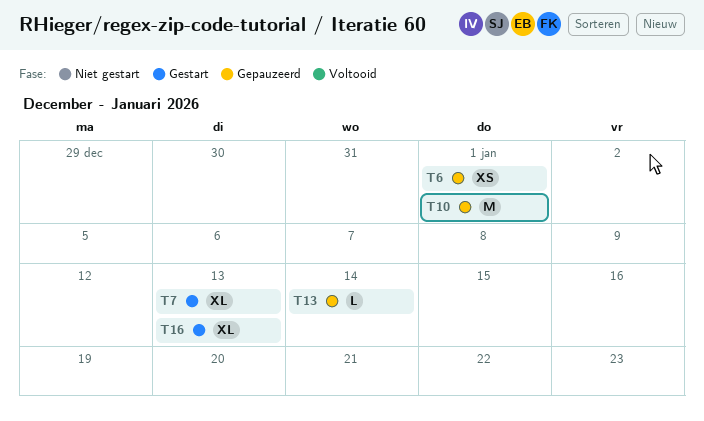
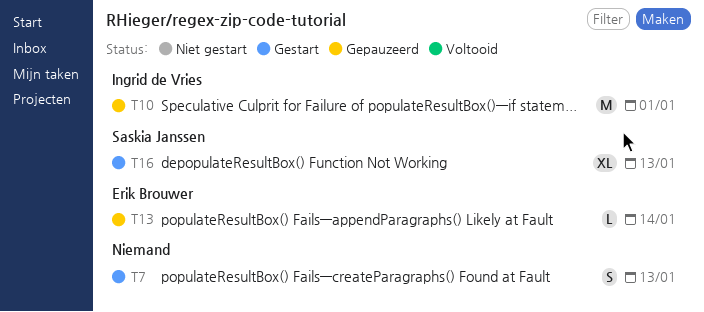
T6: present -> none
T7, estimate: XL -> S

